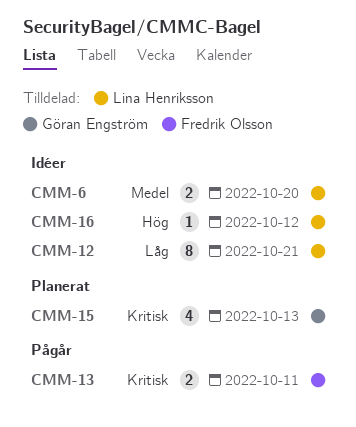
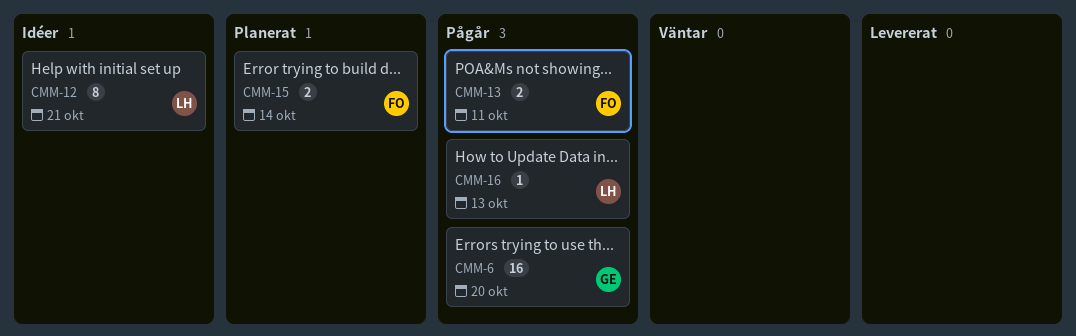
CMM-6, status: Idéer -> Pågår
CMM-6, owner: Lina Henriksson -> Göran Engström
CMM-6, estimate: 2 -> 16
CMM-15, owner: Göran Engström -> Fredrik Olsson
CMM-15, estimate: 4 -> 2
CMM-15, due: Oct 13 -> Oct 14
CMM-16, status: Idéer -> Pågår
CMM-16, due: Oct 12 -> Oct 13

